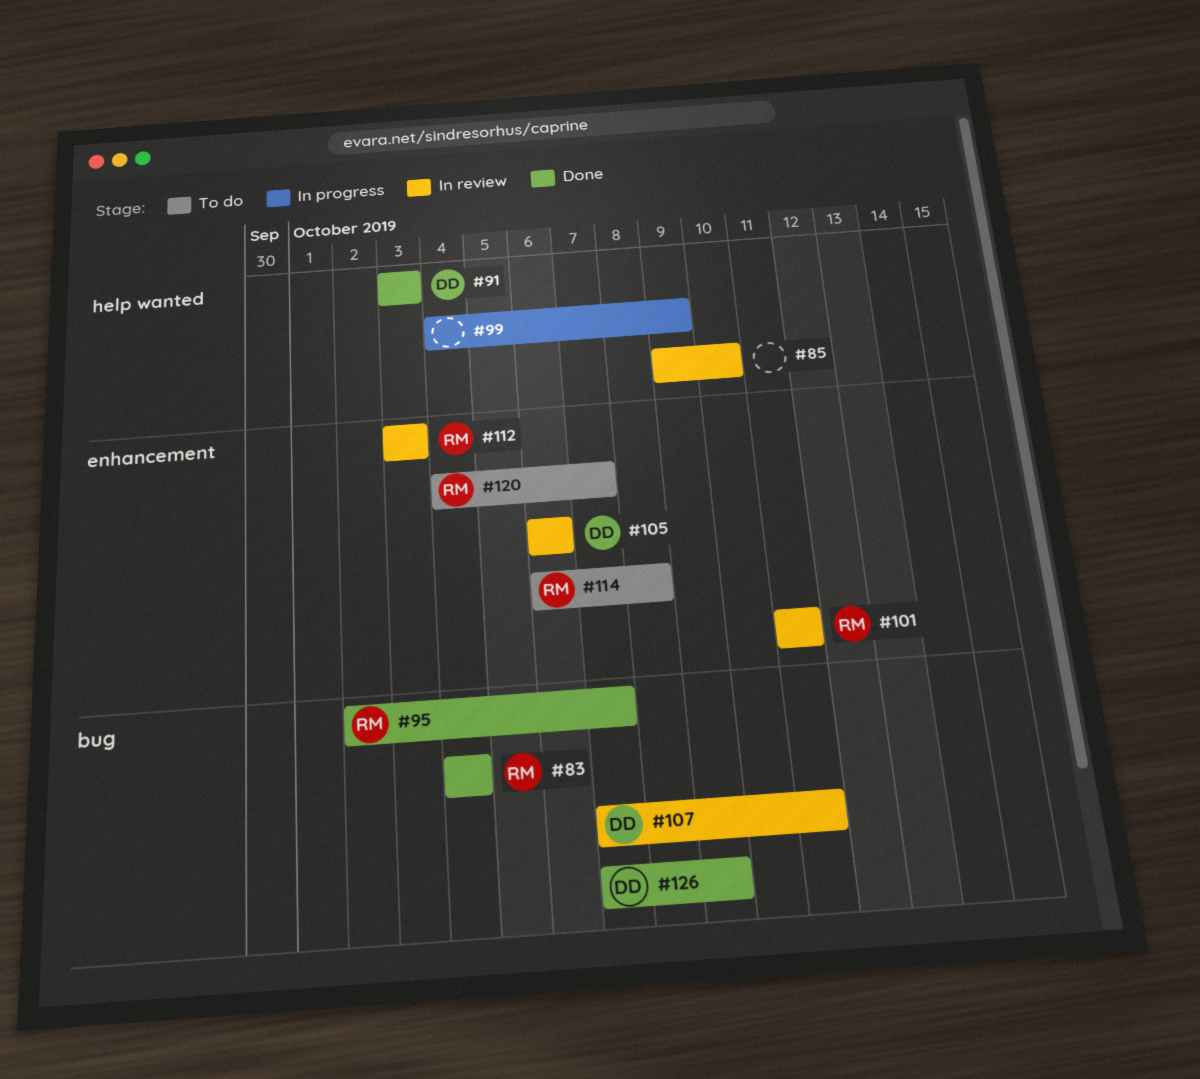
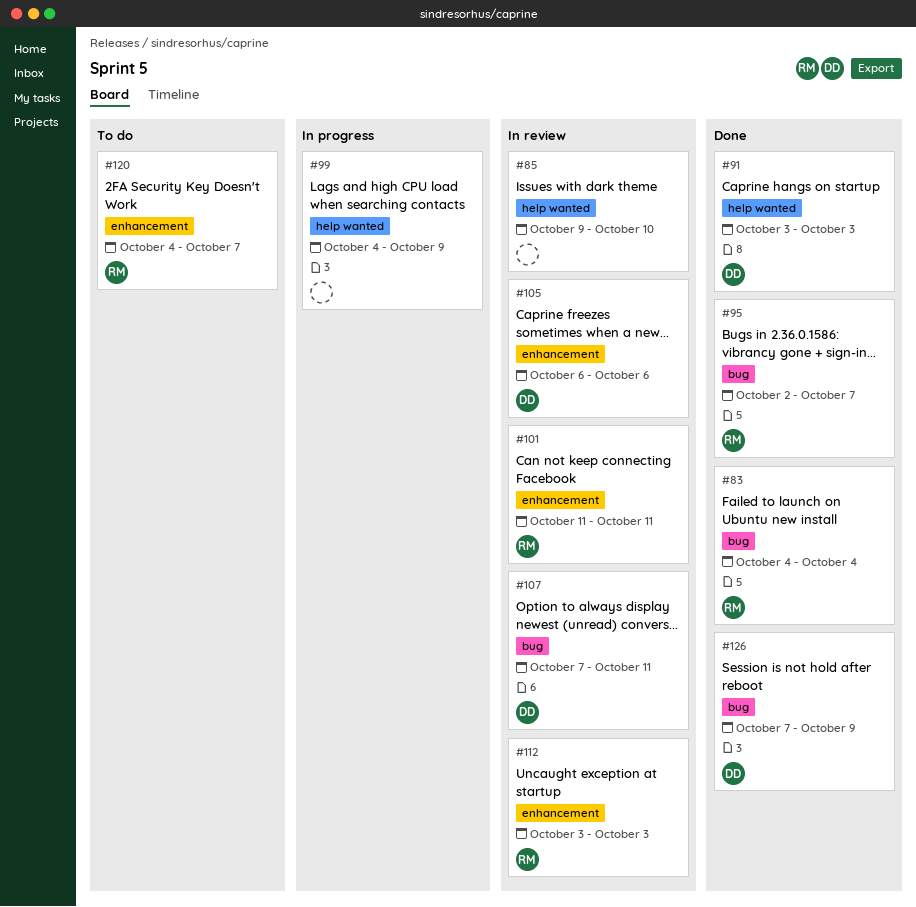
#114: present -> none

